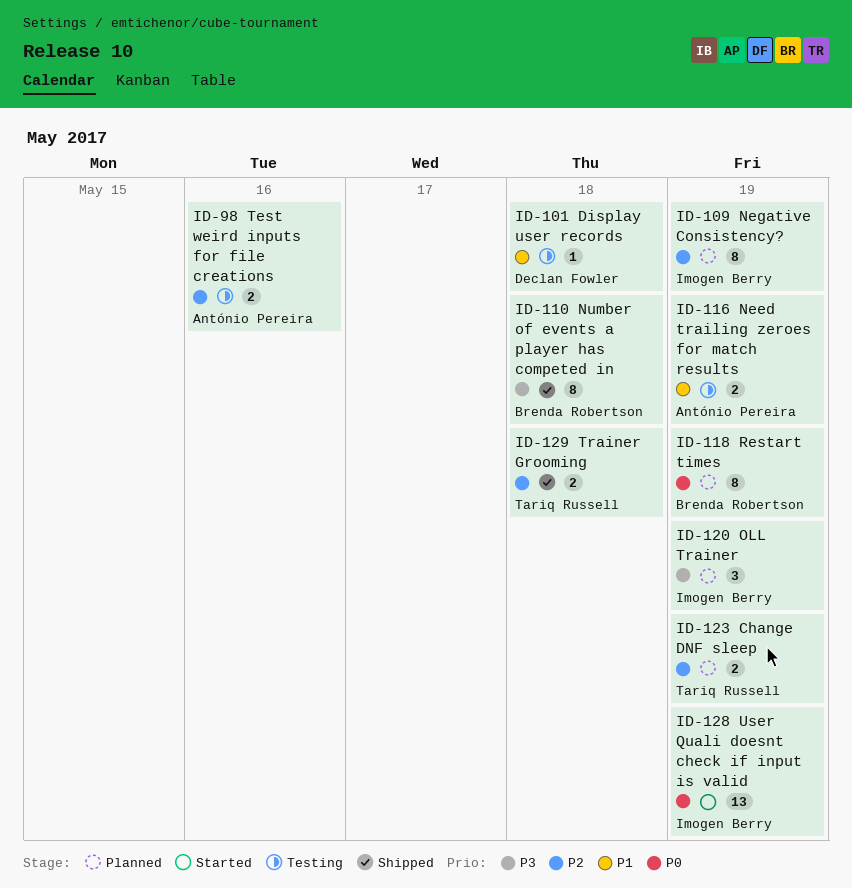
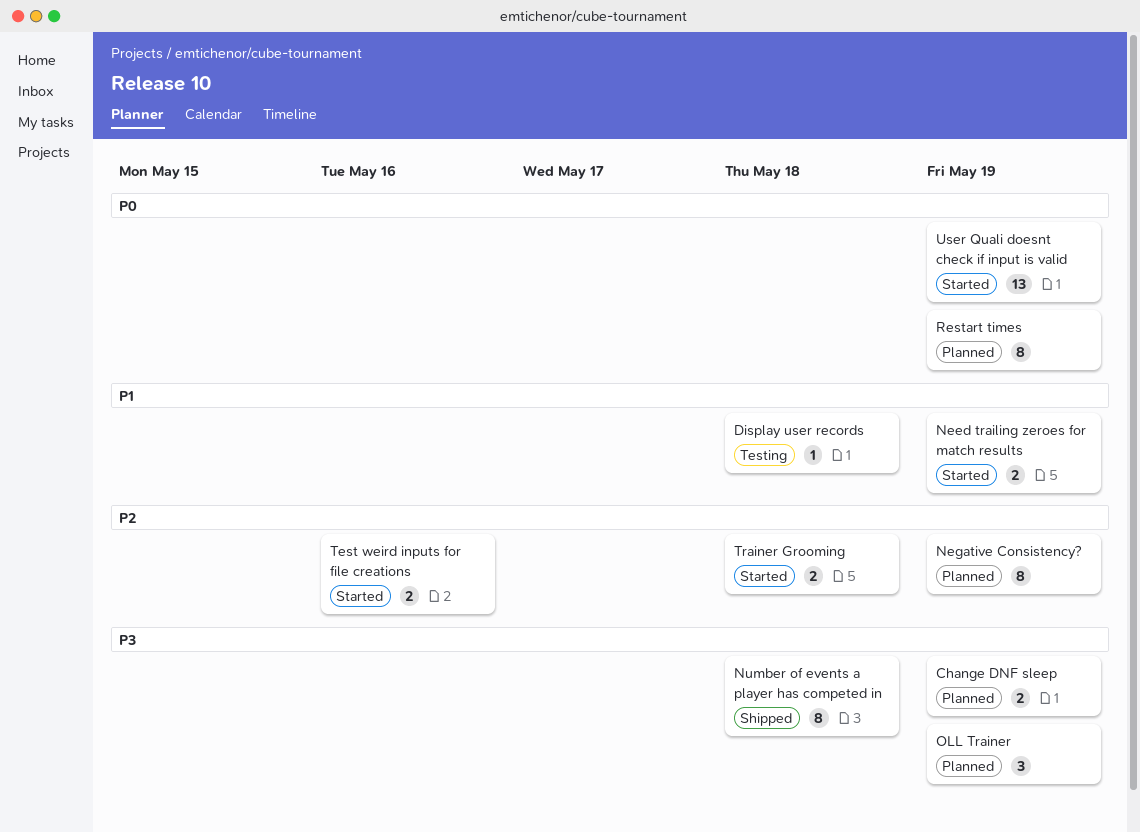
Change DNF sleep, priority: P2 -> P3
Need trailing zeroes for match results, status: Testing -> Started
Test weird inputs for file creations, status: Testing -> Started
Trainer Grooming, status: Shipped -> Started

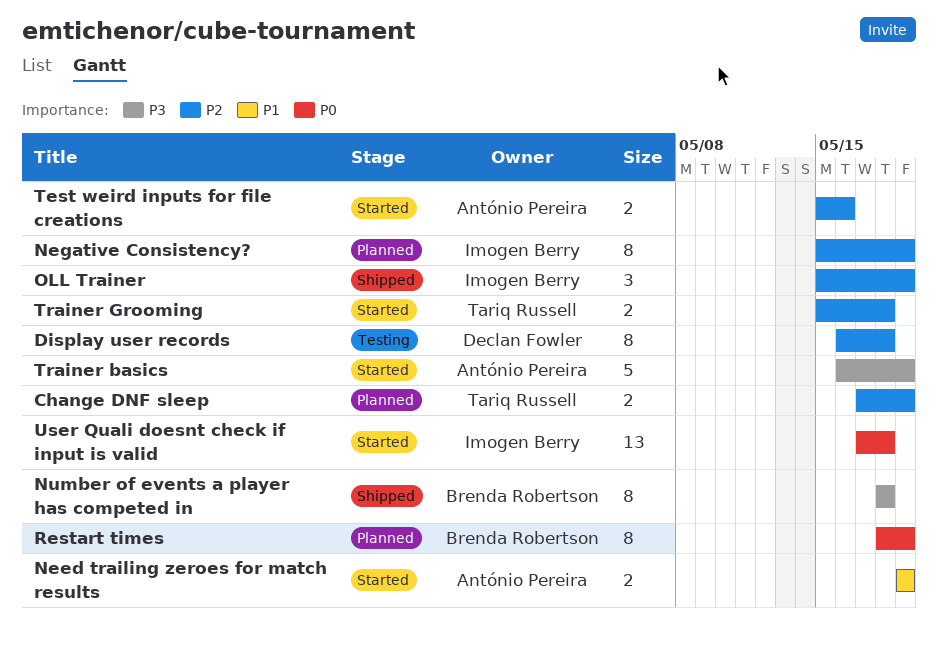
Change DNF sleep, priority: P3 -> P2
Display user records, priority: P1 -> P2
Display user records, estimate: 1 -> 8
OLL Trainer, status: Planned -> Shipped
OLL Trainer, priority: P3 -> P2
Trainer basics: none -> present
User Quali doesnt check if input is valid, due: May 19 -> May 18

